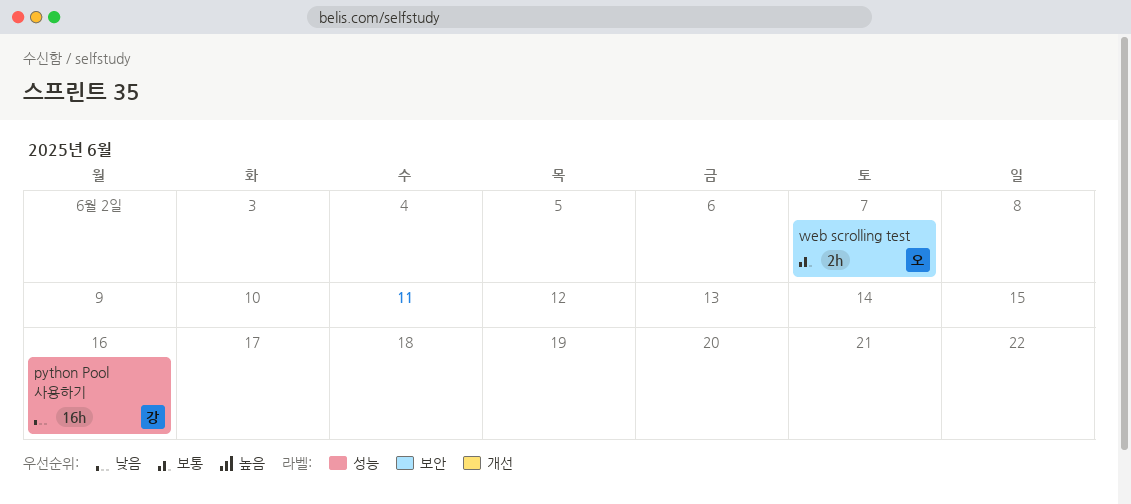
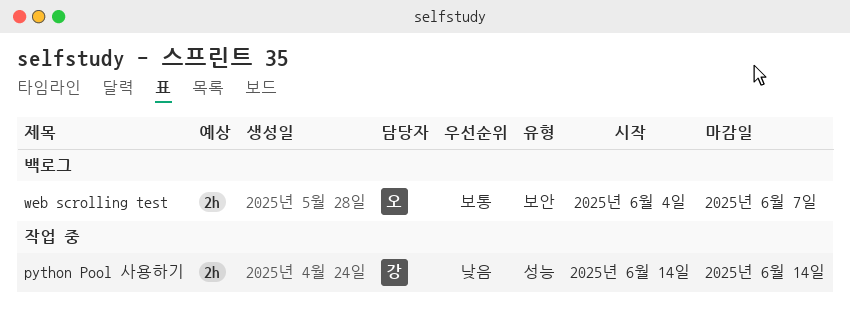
python Pool 사용하기, estimate: 16h -> 2h
python Pool 사용하기, due: Jun 16 -> Jun 14

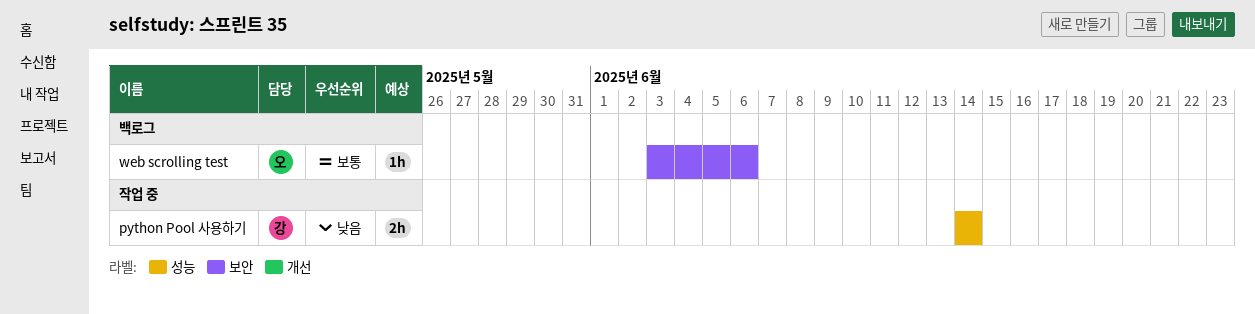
web scrolling test, estimate: 2h -> 1h
web scrolling test, start: Jun 4 -> Jun 3
web scrolling test, due: Jun 7 -> Jun 6

